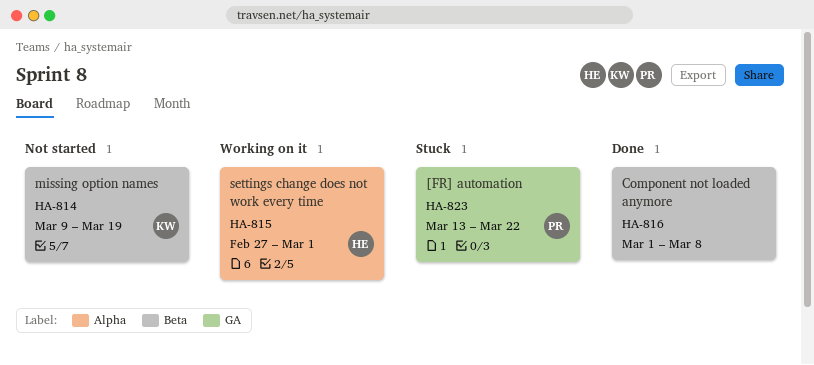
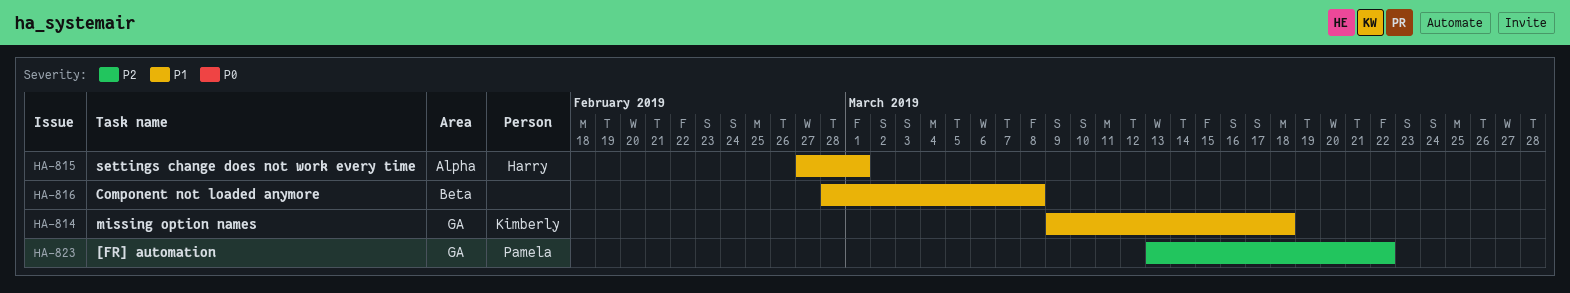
HA-814, label: Beta -> GA
HA-814, due: Mar 19 -> Mar 18
HA-816, start: Mar 1 -> Feb 28

